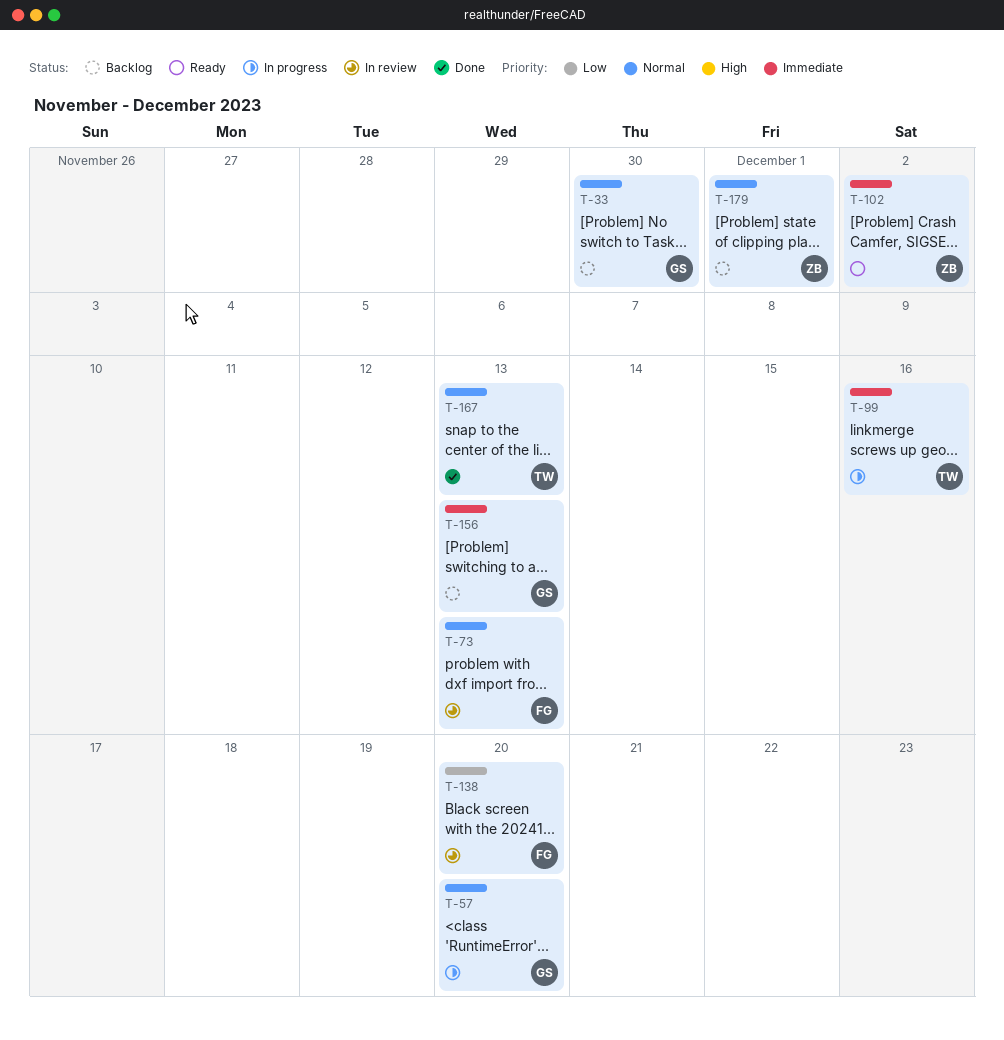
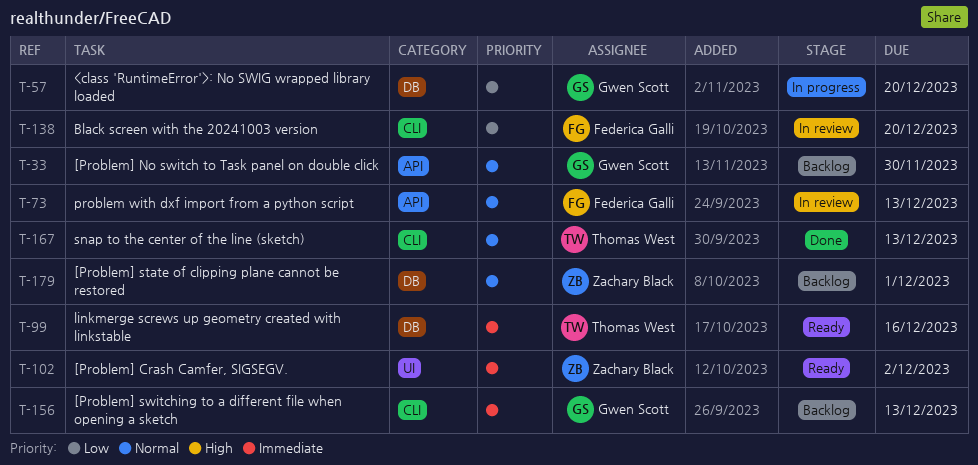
T-57, priority: Normal -> Low
T-99, status: In progress -> Ready

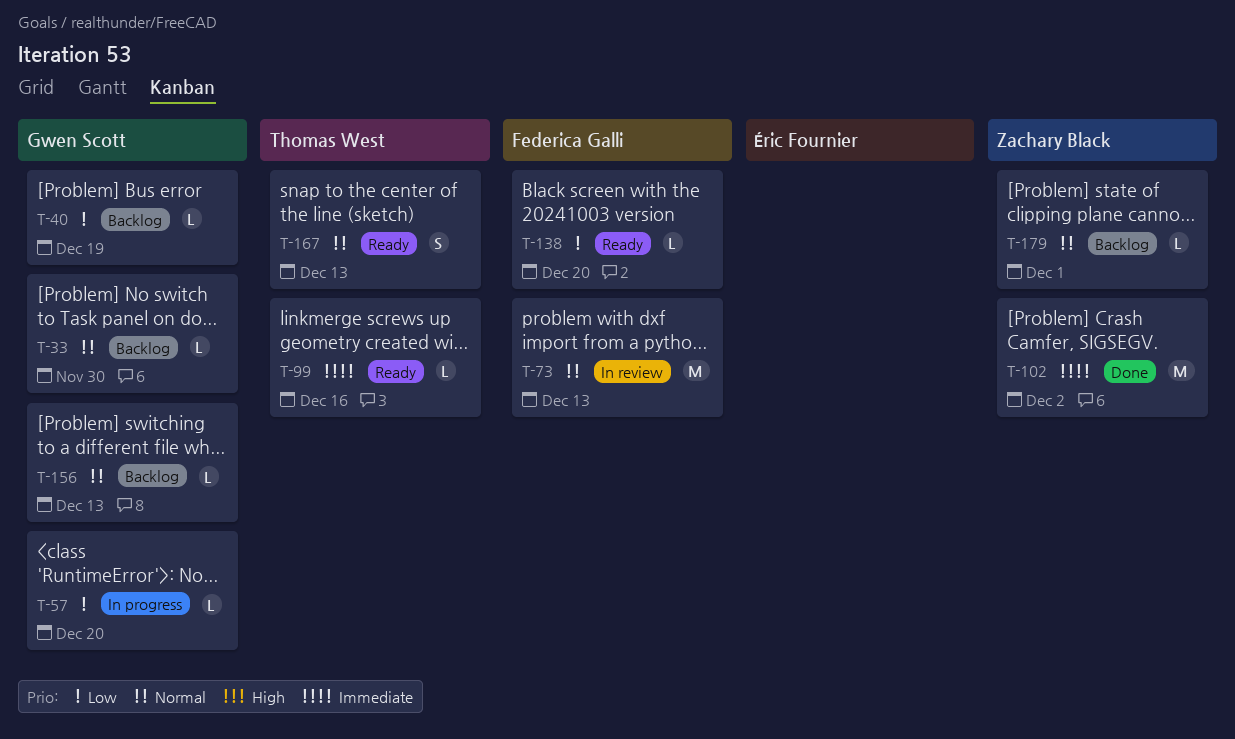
T-40: none -> present
T-102, status: Ready -> Done
T-138, status: In review -> Ready
T-156, priority: Immediate -> Normal
T-167, status: Done -> Ready

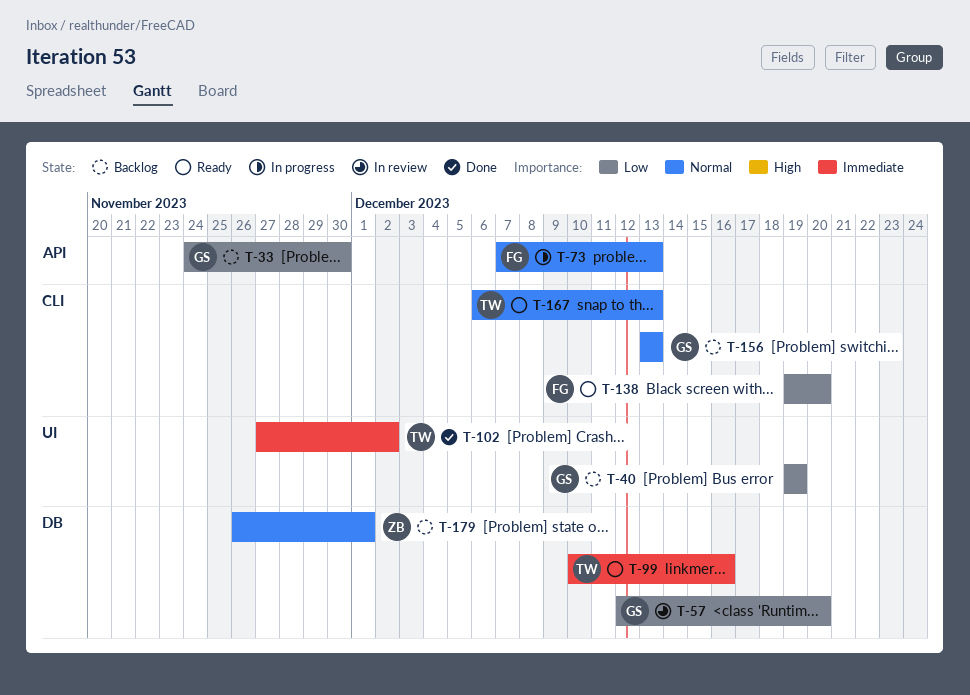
T-33, priority: Normal -> Low
T-57, status: In progress -> In review
T-73, status: In review -> In progress
T-102, owner: Zachary Black -> Thomas West

